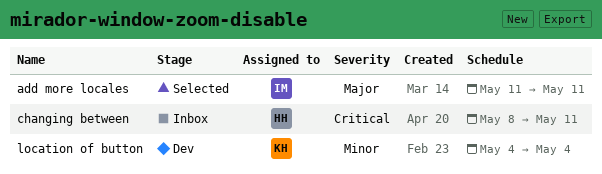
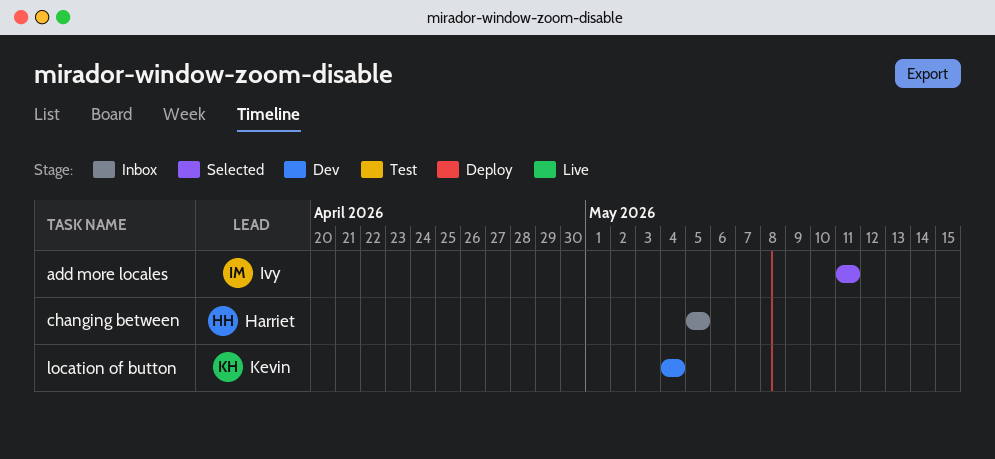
changing between, start: May 8 -> May 5
changing between, due: May 11 -> May 5

